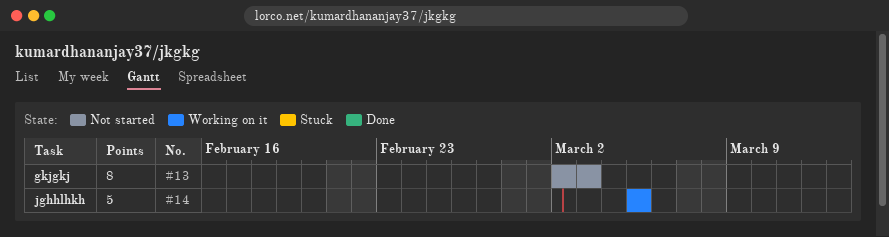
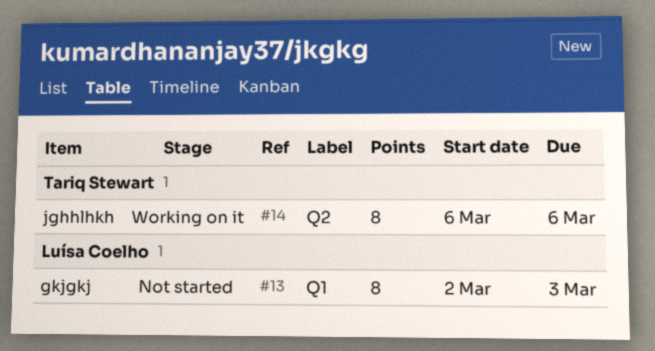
#14, estimate: 5 -> 8
#14, start: Mar 5 -> Mar 6
#14, due: Mar 5 -> Mar 6

